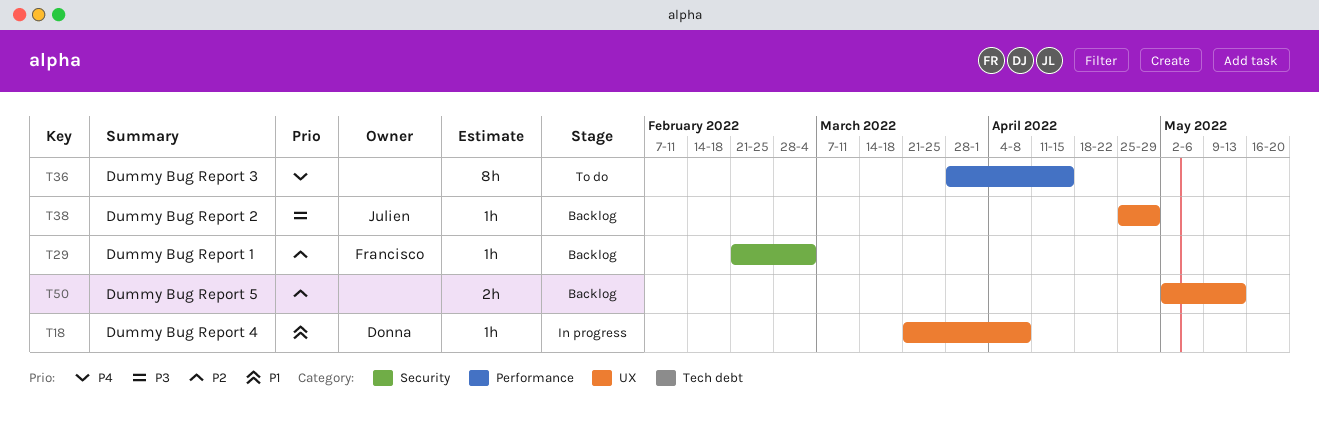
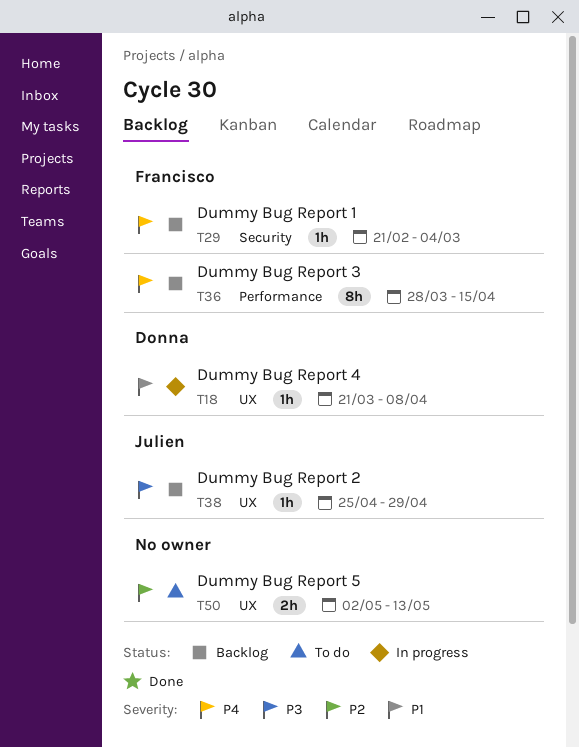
T29, priority: P2 -> P4
T36, status: To do -> Backlog
T36, owner: none -> Francisco
T50, status: Backlog -> To do

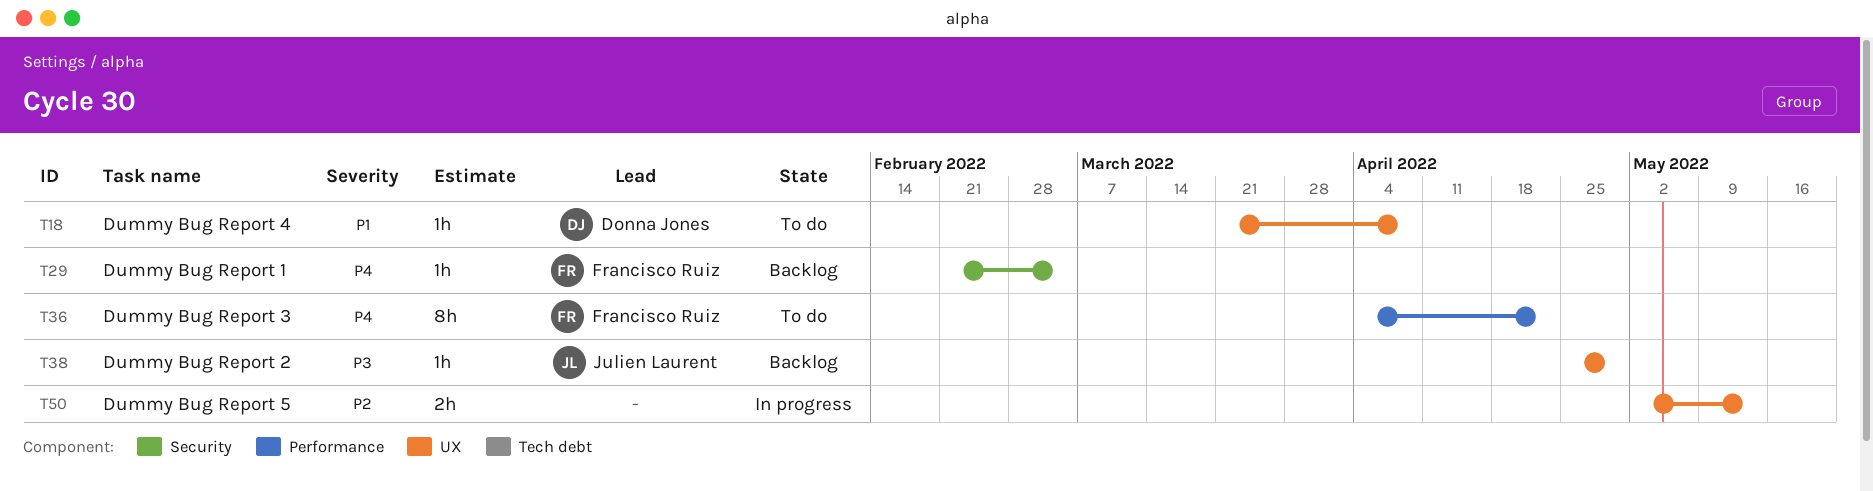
T18, status: In progress -> To do
T36, status: Backlog -> To do
T36, start: Mar 28 -> Apr 4
T36, due: Apr 15 -> Apr 22
T50, status: To do -> In progress

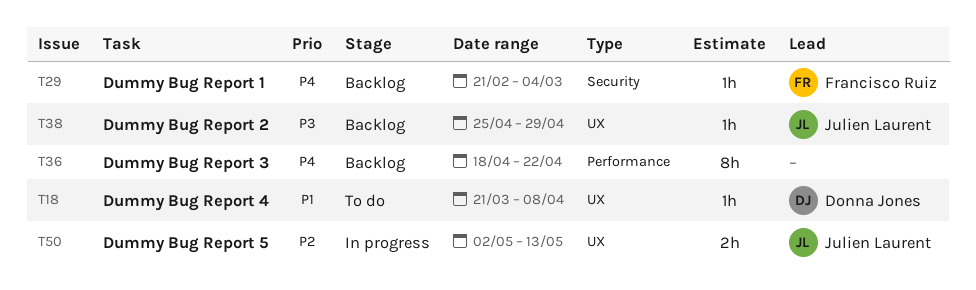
T36, status: To do -> Backlog
T36, owner: Francisco Ruiz -> none
T36, start: Apr 4 -> Apr 18
T50, owner: none -> Julien Laurent

